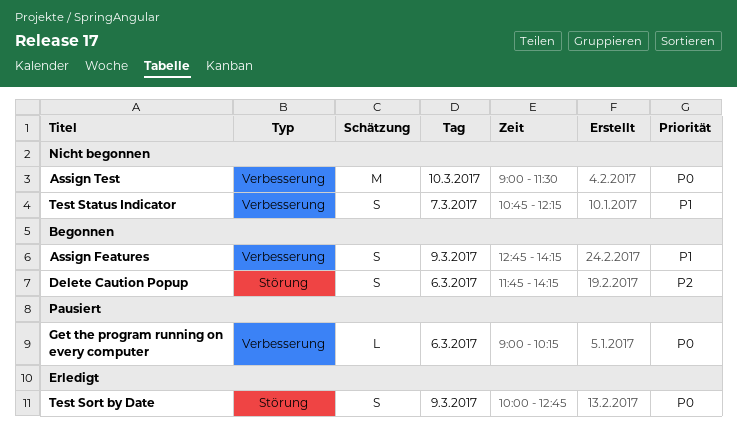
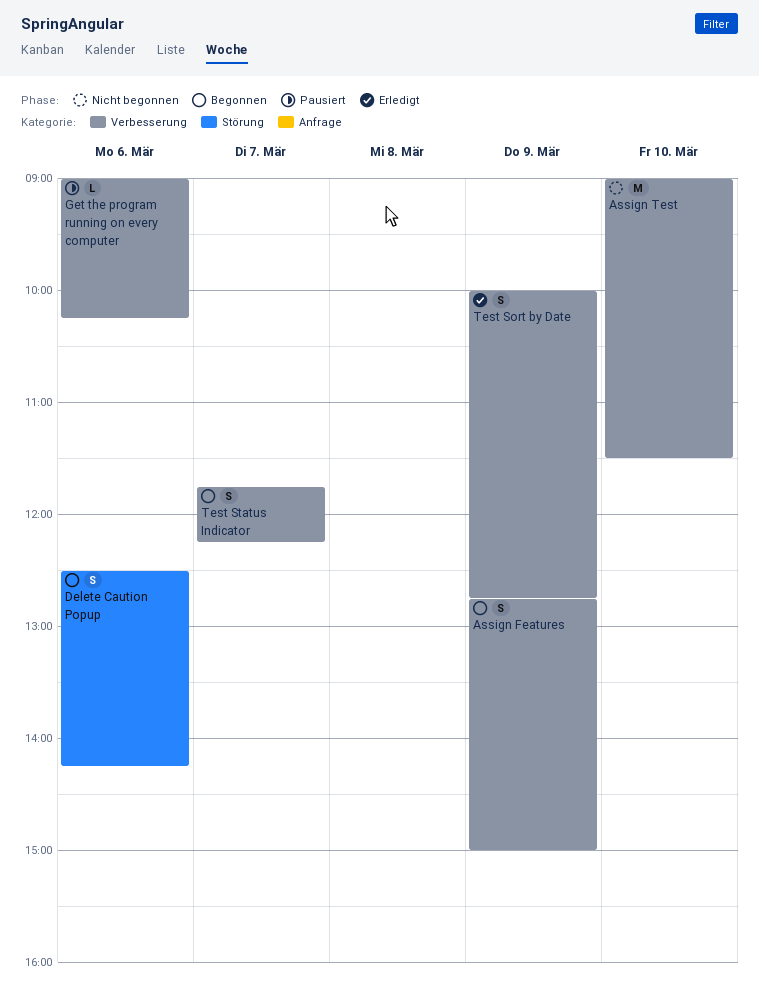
Assign Features, ends: 14:15 -> 15:00
Delete Caution Popup, begins: 11:45 -> 12:30
Test Sort by Date, label: Störung -> Verbesserung
Test Status Indicator, status: Nicht begonnen -> Begonnen
Test Status Indicator, begins: 10:45 -> 11:45

